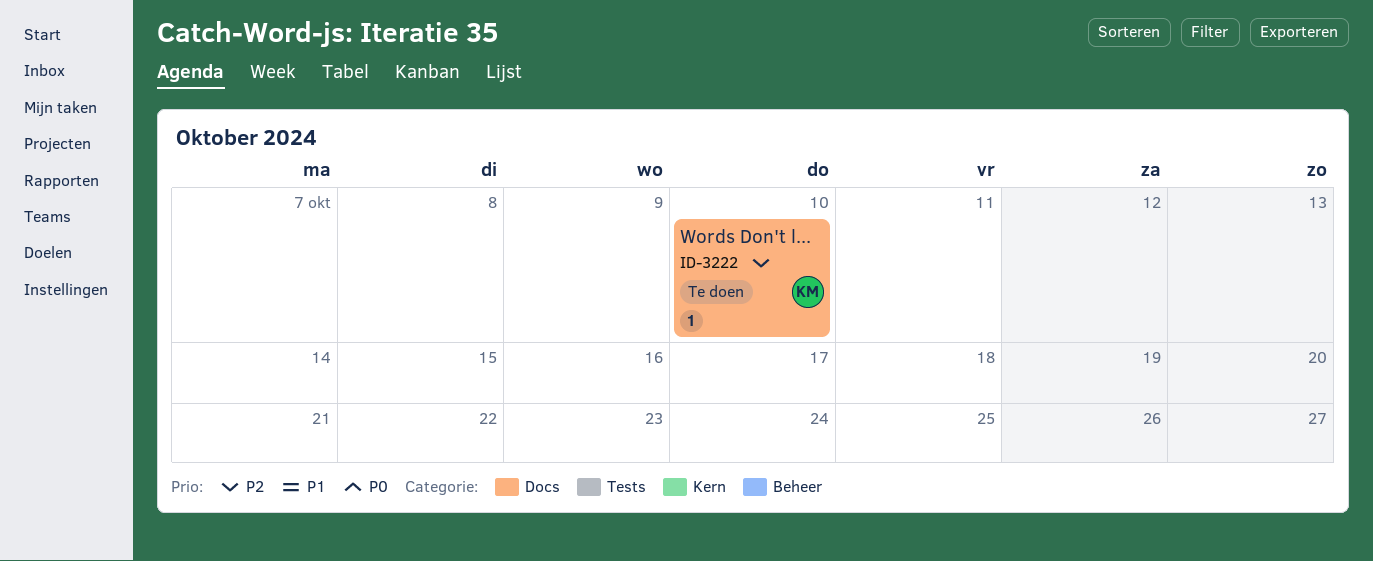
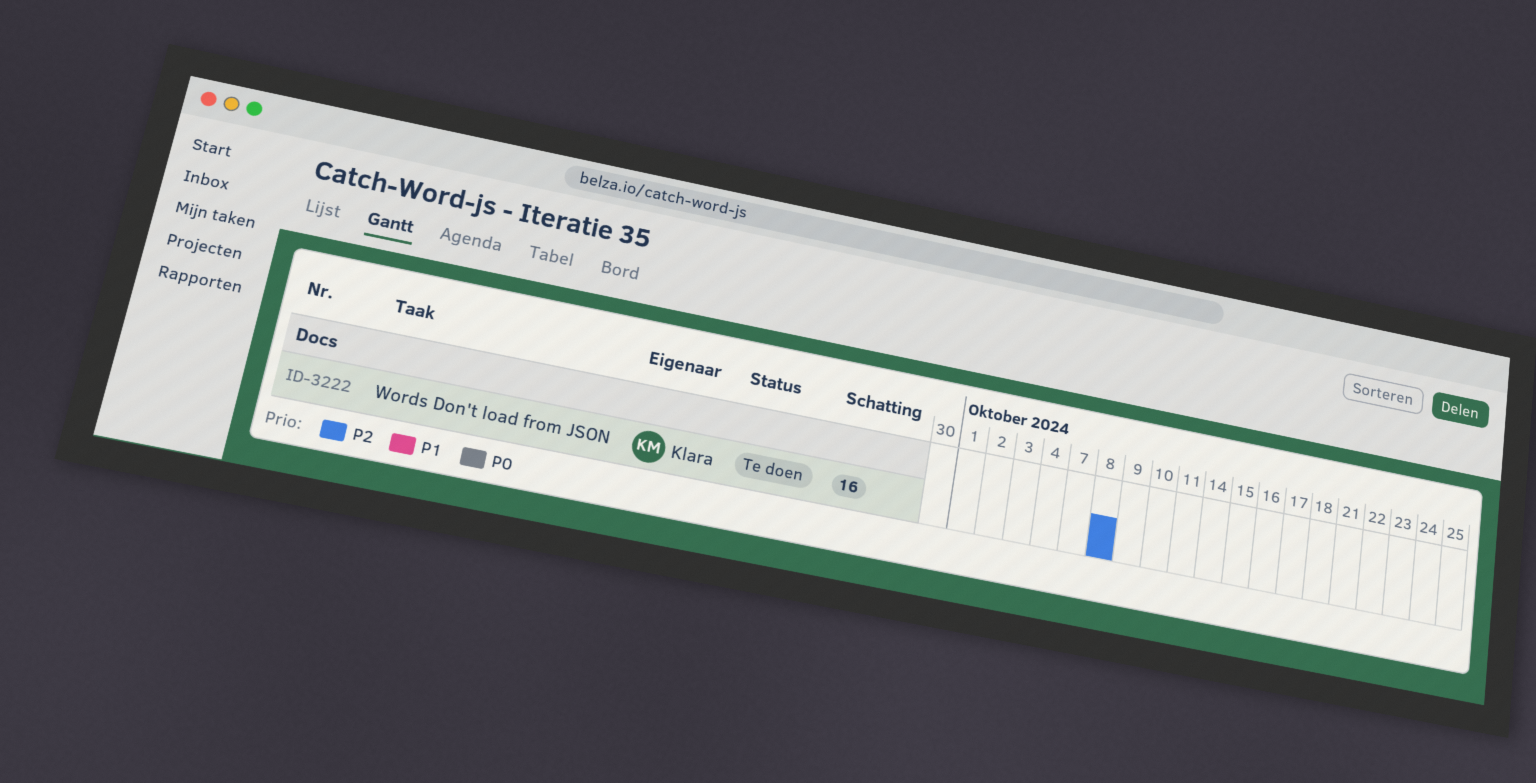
ID-3222, estimate: 1 -> 16
ID-3222, due: Oct 10 -> Oct 8

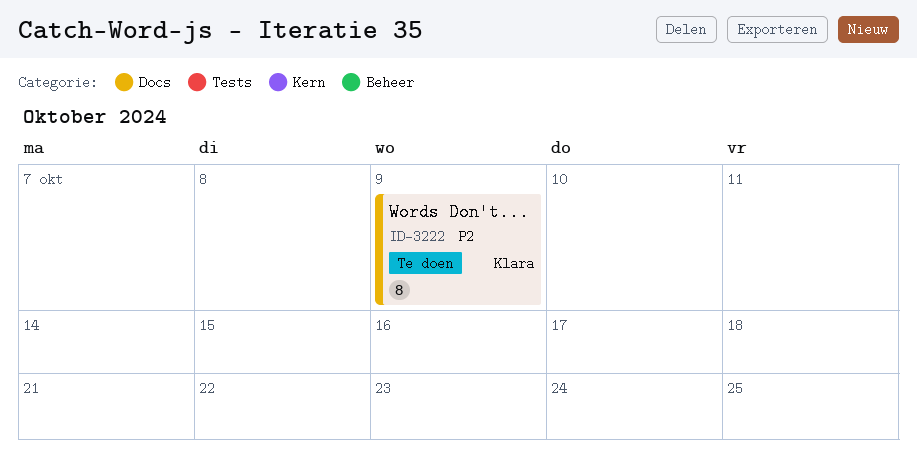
ID-3222, estimate: 16 -> 8
ID-3222, due: Oct 8 -> Oct 9

